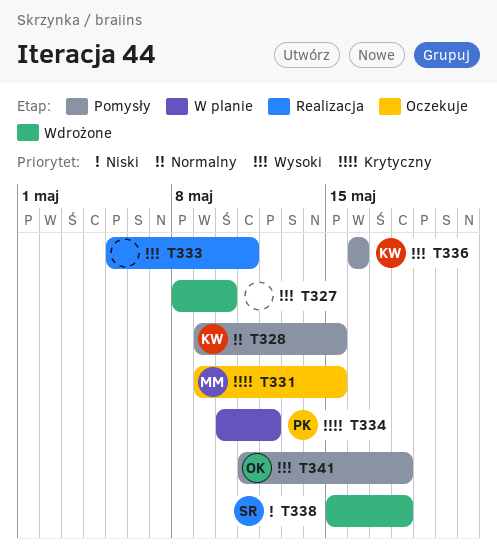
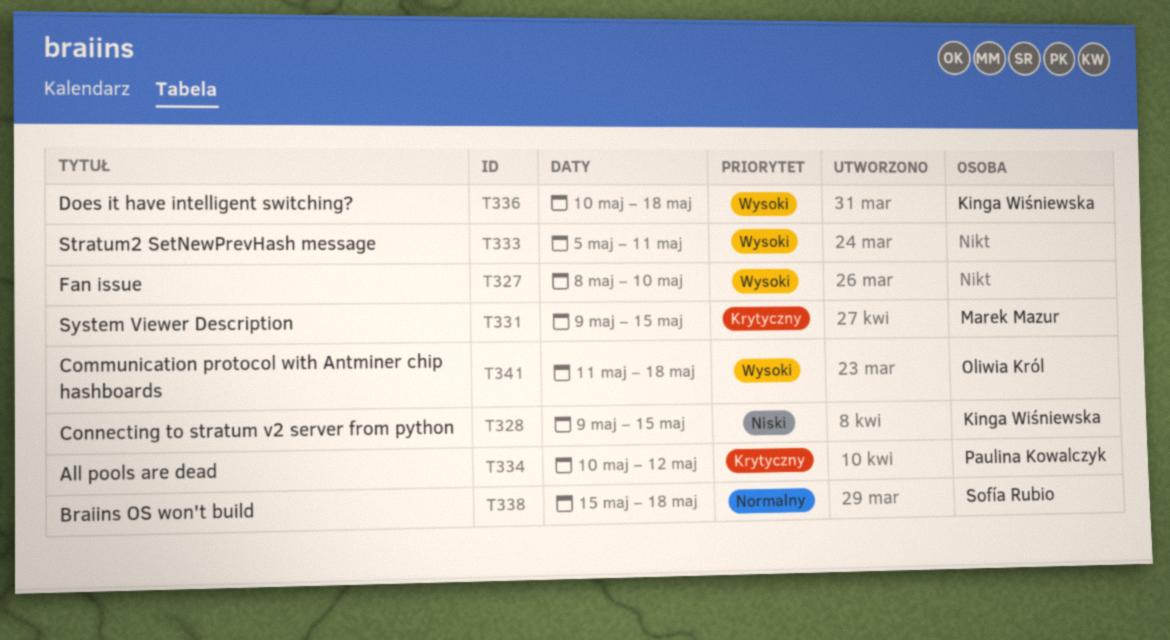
T328, priority: Normalny -> Niski
T336, start: May 16 -> May 10
T336, due: May 16 -> May 18
T338, priority: Niski -> Normalny

